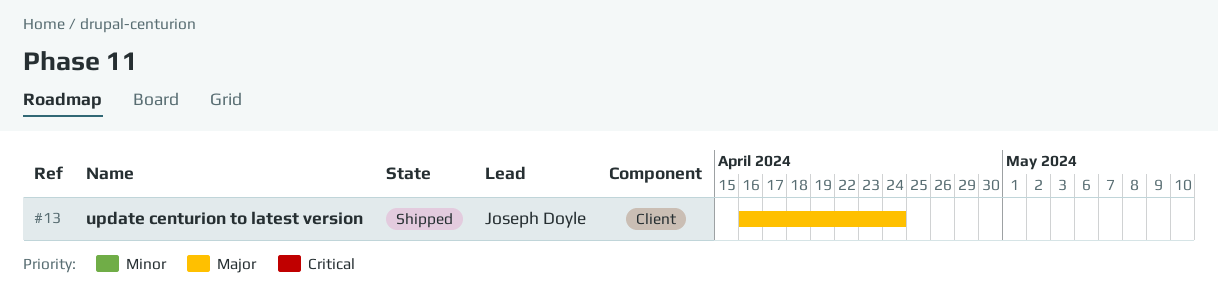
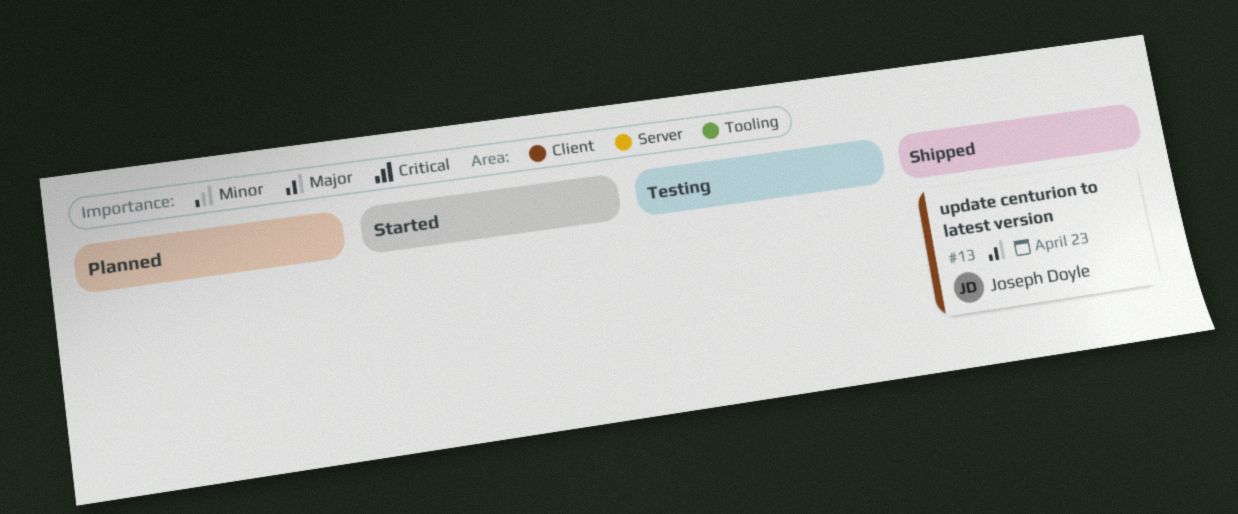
#13, due: Apr 24 -> Apr 23

